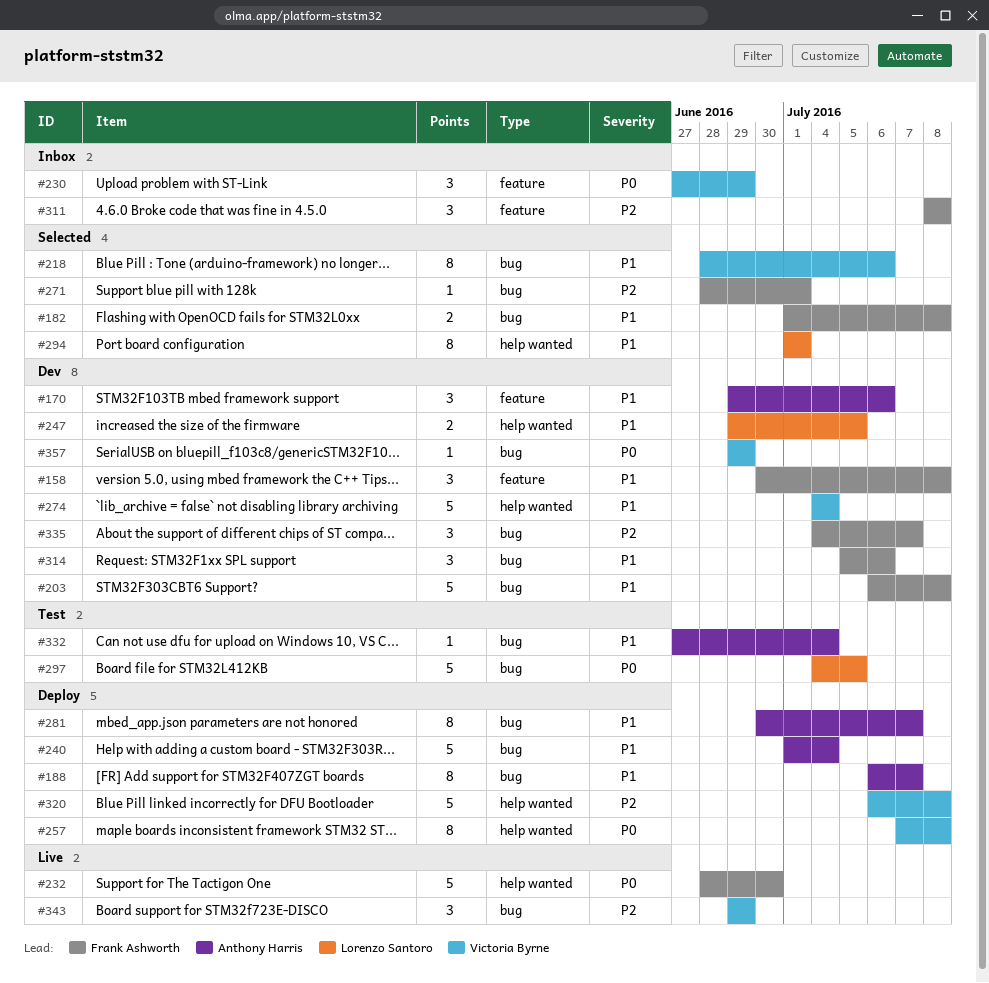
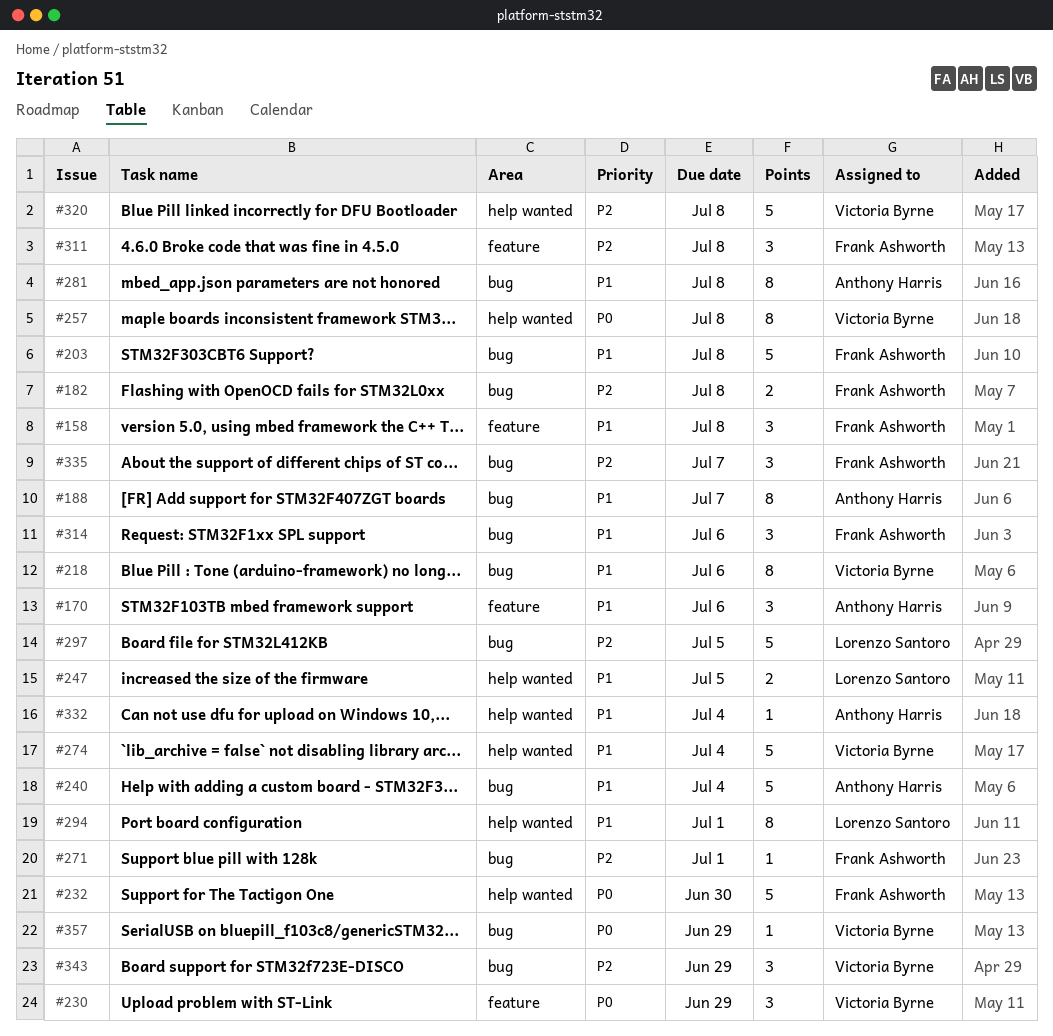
#182, priority: P1 -> P2
#281, due: Jul 7 -> Jul 8
#297, priority: P0 -> P2
#332, label: bug -> help wanted

